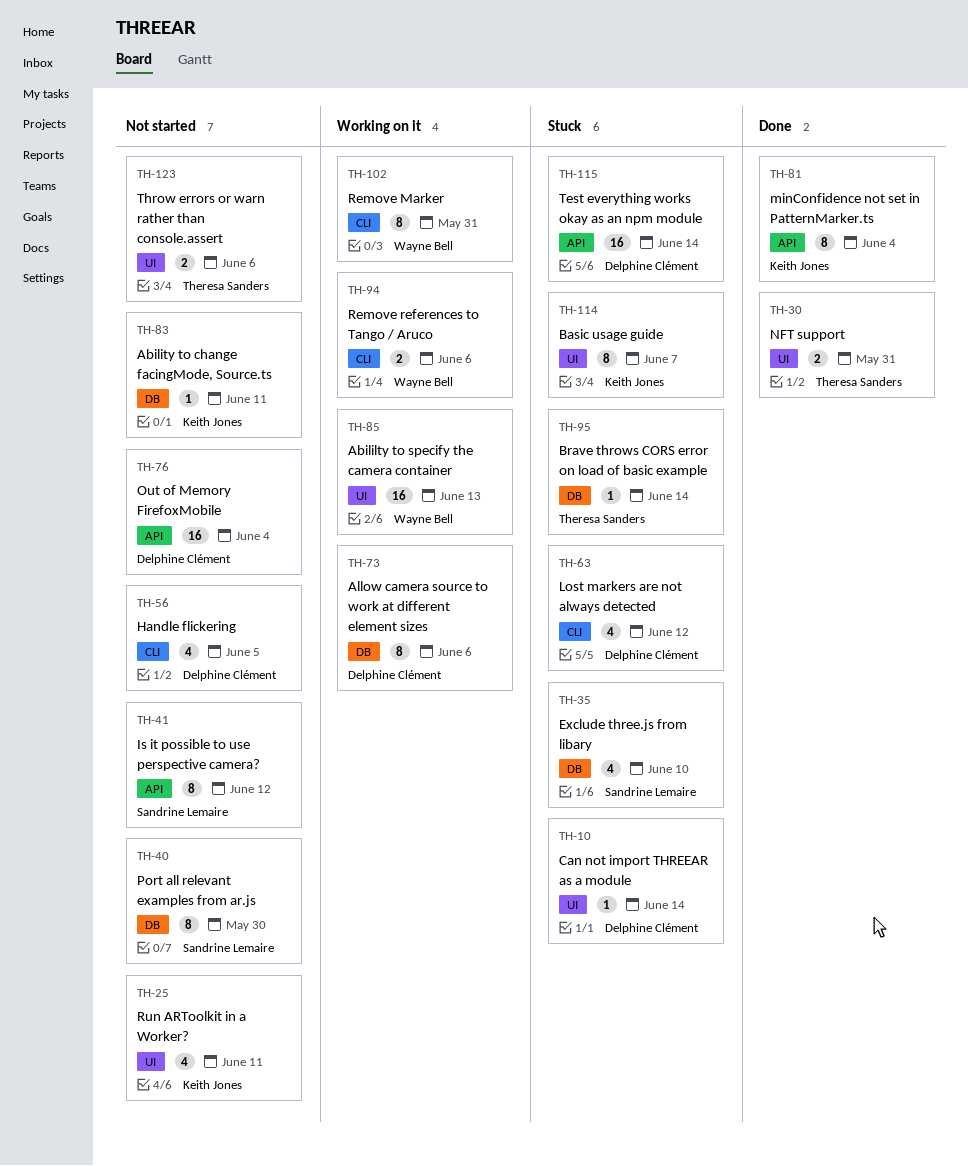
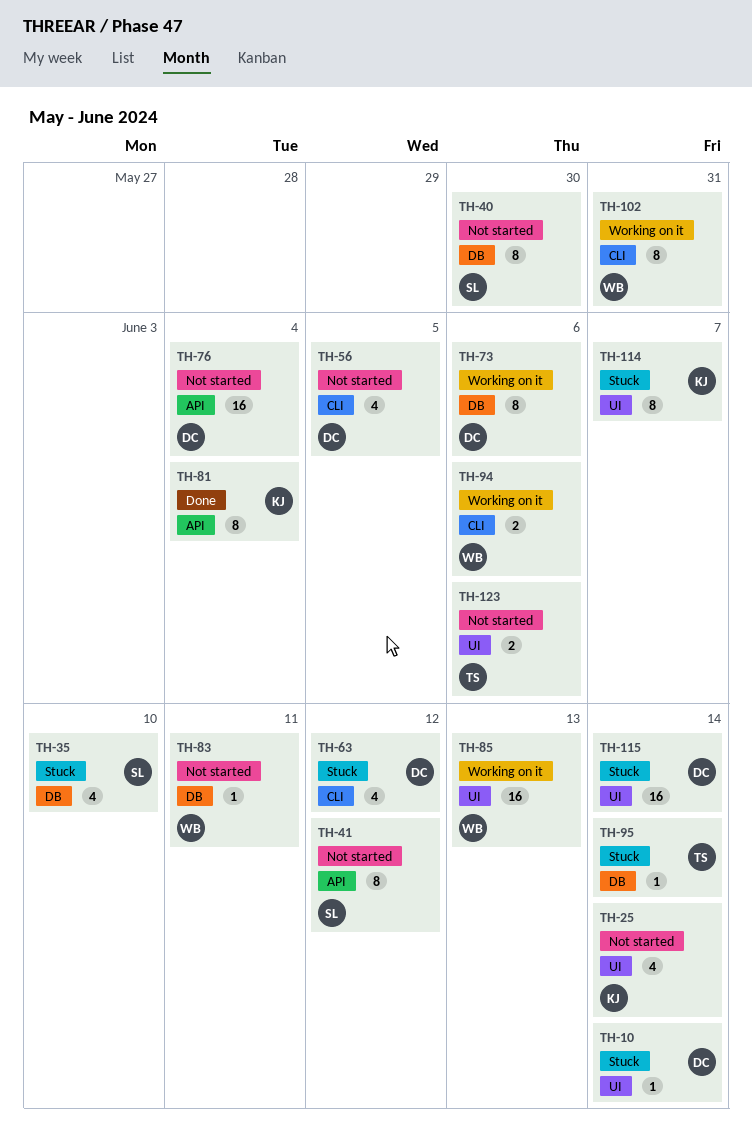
TH-25, due: Jun 11 -> Jun 14
TH-30: present -> none
TH-83, owner: Keith Jones -> Wayne Bell
TH-115, label: API -> UI

